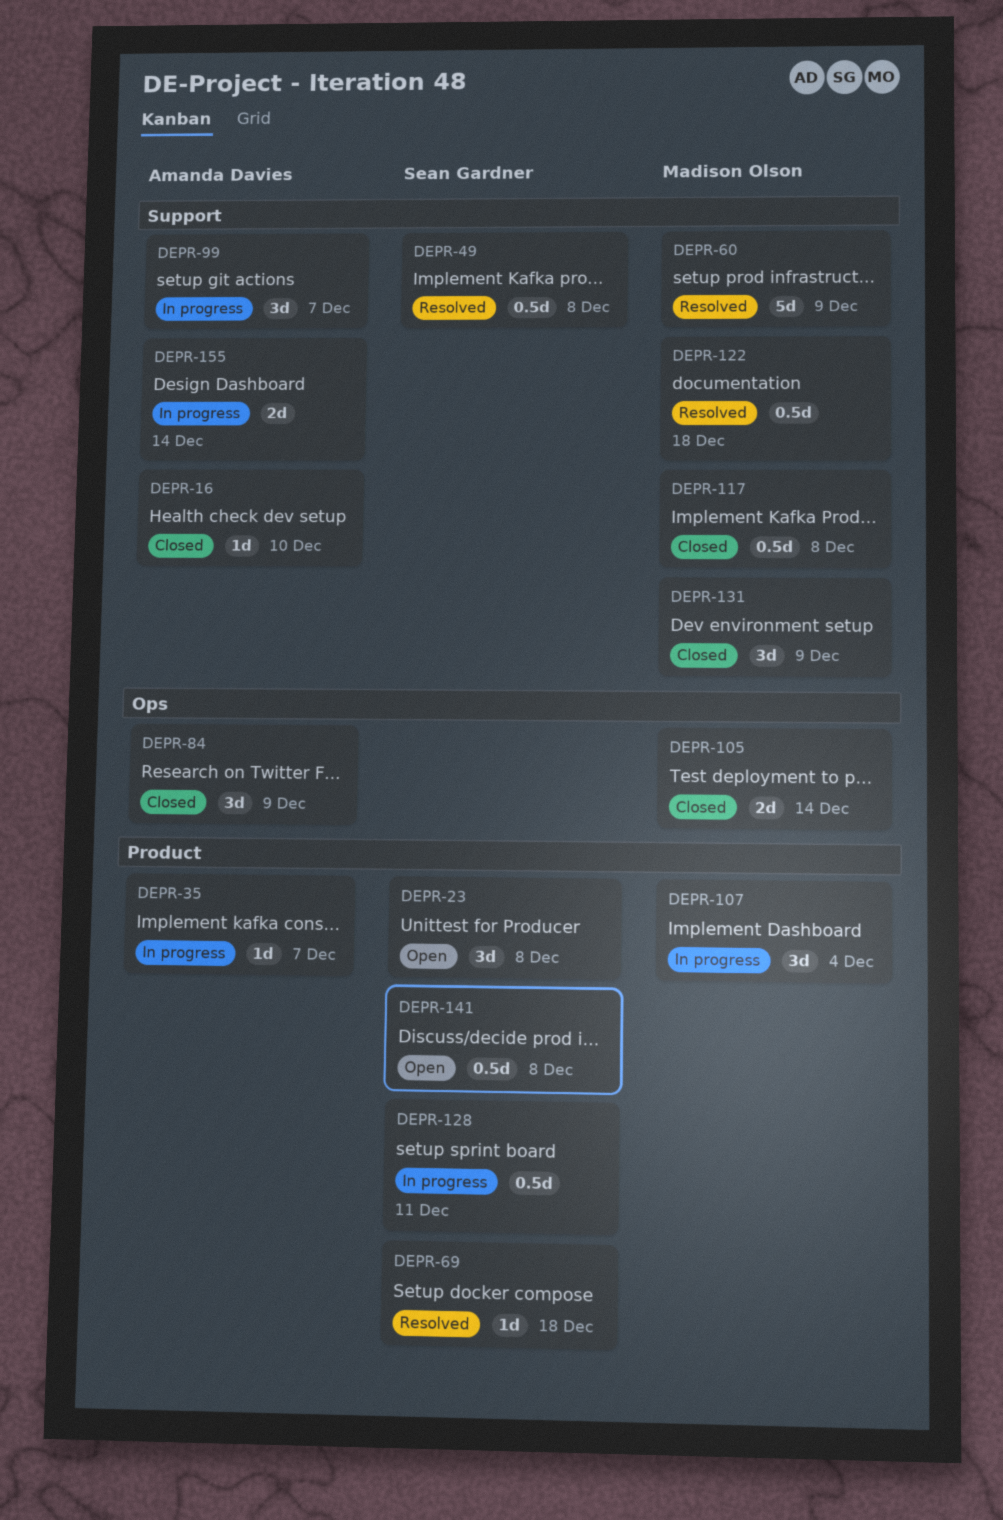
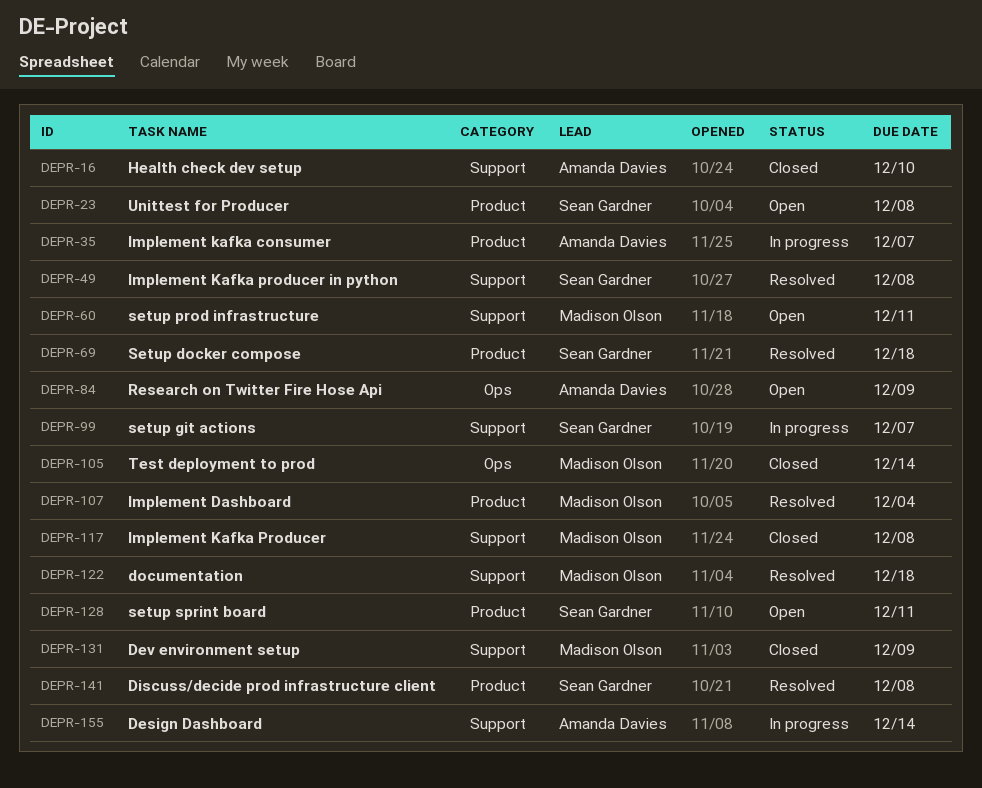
DEPR-60, status: Resolved -> Open
DEPR-60, due: Dec 9 -> Dec 11
DEPR-84, status: Closed -> Open
DEPR-99, owner: Amanda Davies -> Sean Gardner
DEPR-107, status: In progress -> Resolved
DEPR-128, status: In progress -> Open
DEPR-141, status: Open -> Resolved

